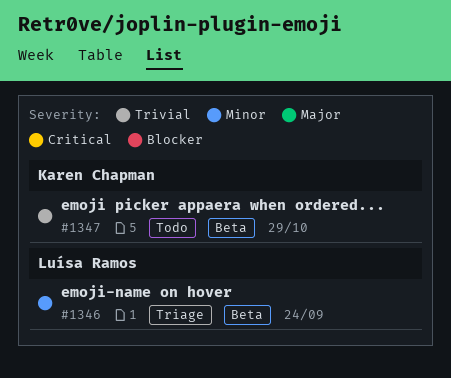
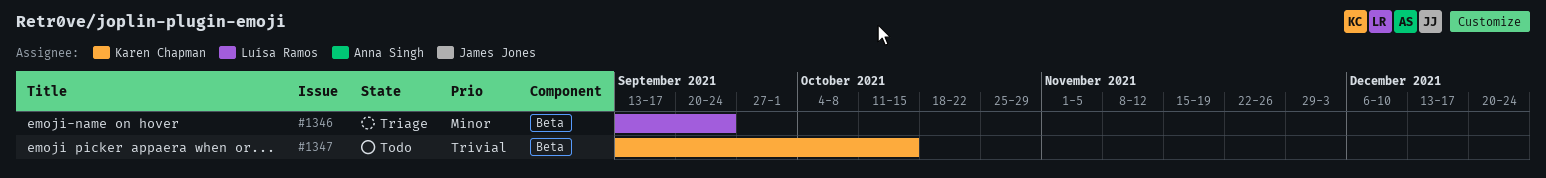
#1347, due: Oct 29 -> Oct 15

